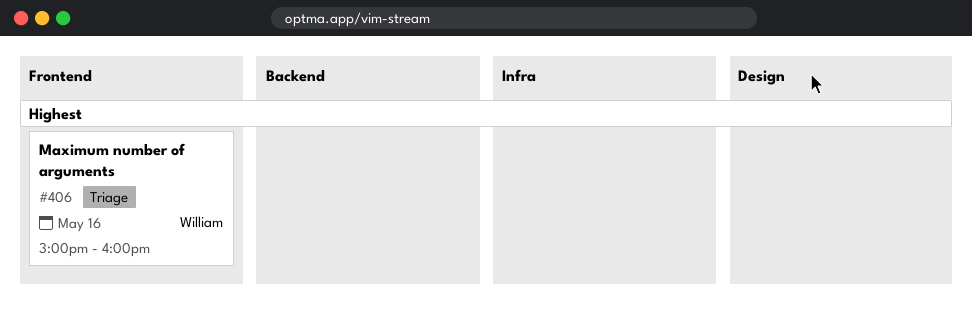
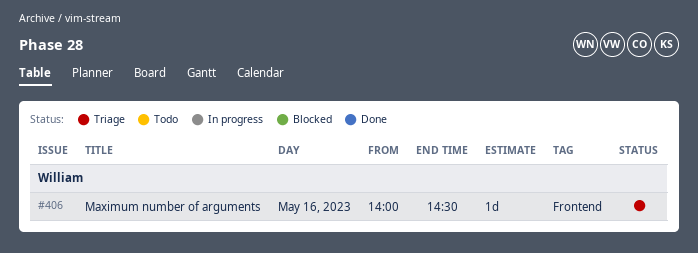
#406, begins: 15:00 -> 14:00
#406, ends: 16:00 -> 14:30

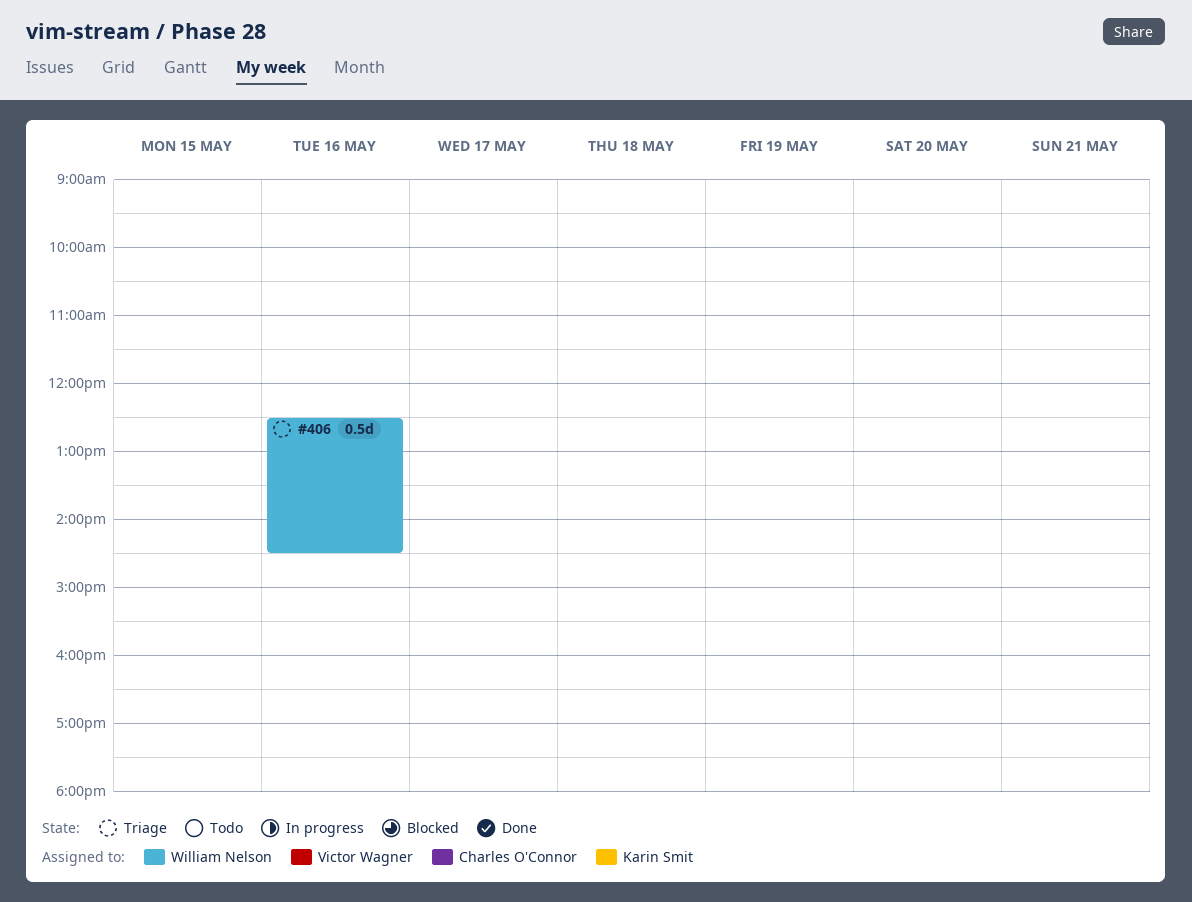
#406, estimate: 1d -> 0.5d
#406, begins: 14:00 -> 12:30

